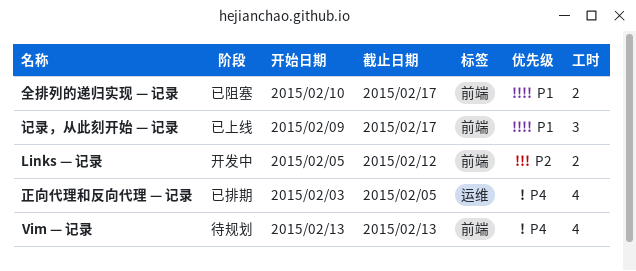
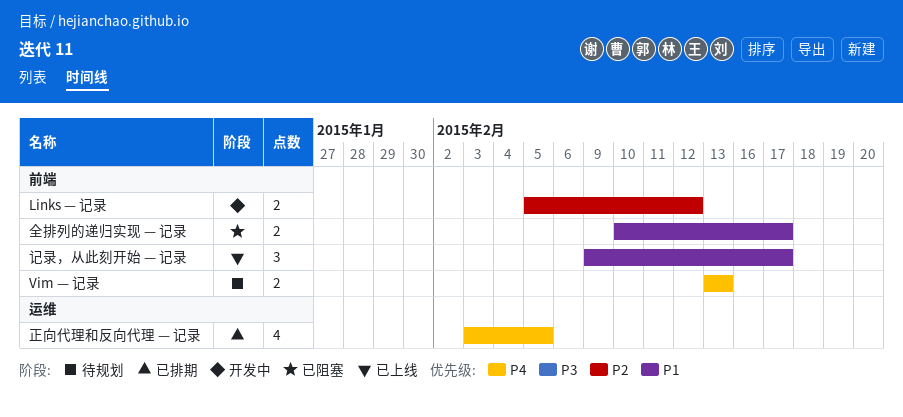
Vim — 记录, estimate: 4 -> 2

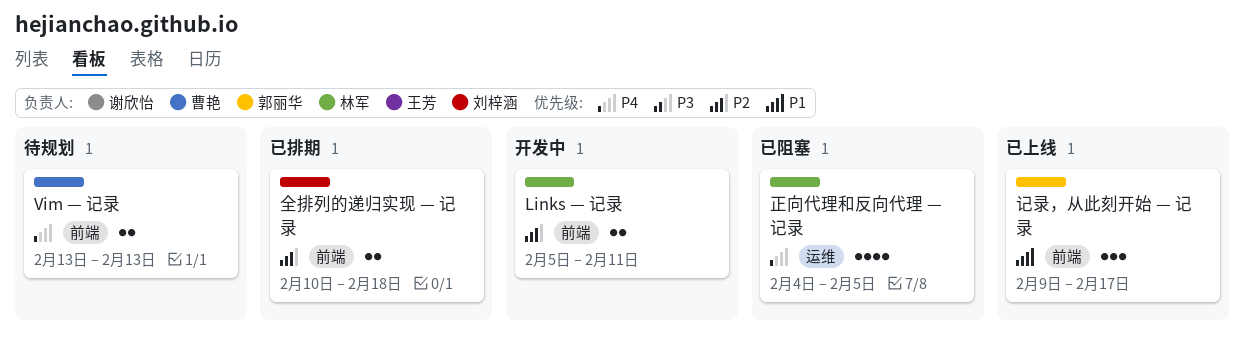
Links — 记录, due: Feb 12 -> Feb 11
全排列的递归实现 — 记录, status: 已阻塞 -> 已排期
全排列的递归实现 — 记录, priority: P1 -> P2
全排列的递归实现 — 记录, due: Feb 17 -> Feb 18
正向代理和反向代理 — 记录, status: 已排期 -> 已阻塞
正向代理和反向代理 — 记录, start: Feb 3 -> Feb 4

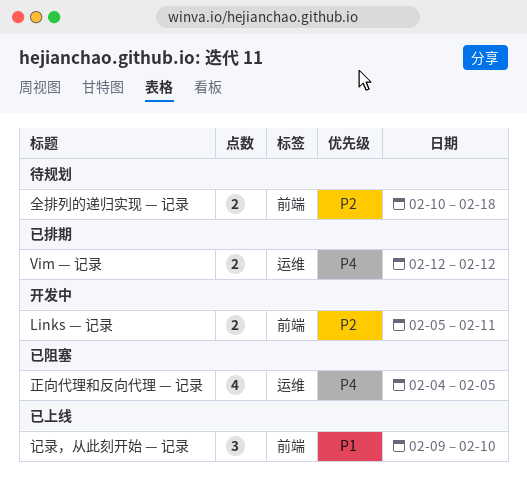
Vim — 记录, status: 待规划 -> 已排期
Vim — 记录, label: 前端 -> 运维
Vim — 记录, start: Feb 13 -> Feb 12
Vim — 记录, due: Feb 13 -> Feb 12
全排列的递归实现 — 记录, status: 已排期 -> 待规划
记录，从此刻开始 — 记录, due: Feb 17 -> Feb 10

